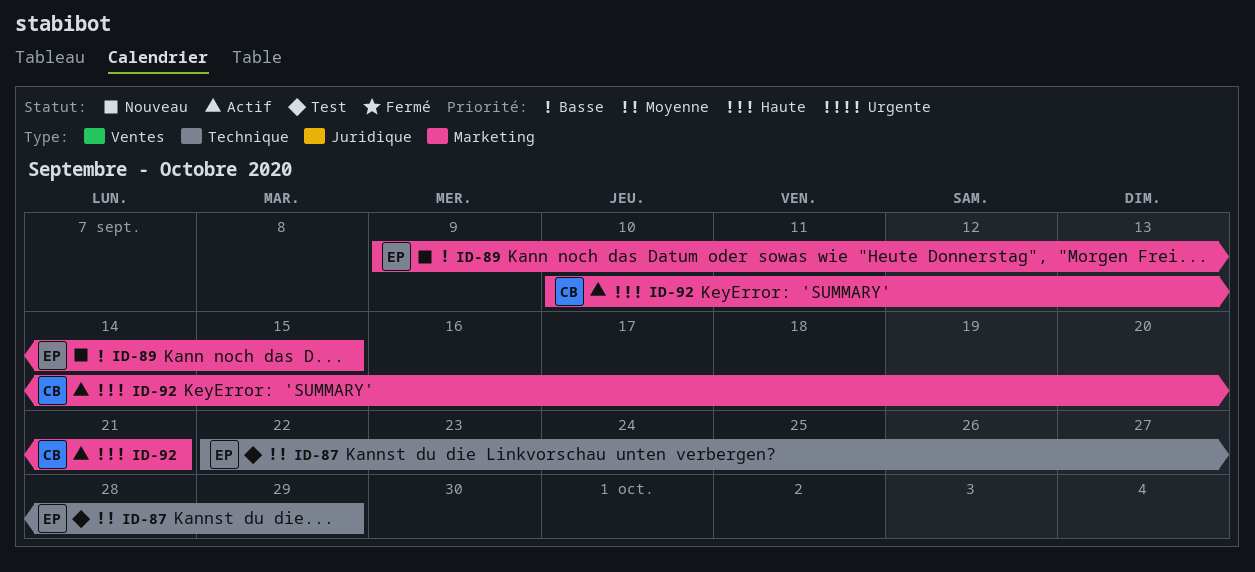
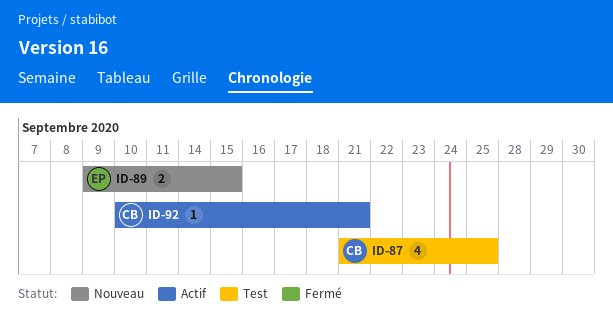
ID-87, owner: EP -> CB
ID-87, start: Sep 22 -> Sep 21
ID-87, due: Sep 29 -> Sep 25

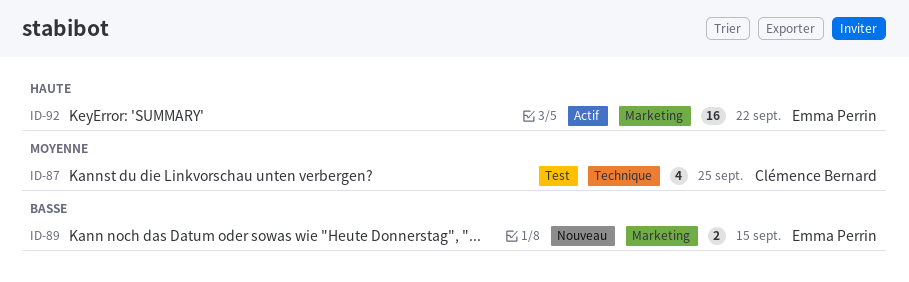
ID-92, owner: Clémence Bernard -> Emma Perrin
ID-92, estimate: 1 -> 16
ID-92, due: Sep 21 -> Sep 22

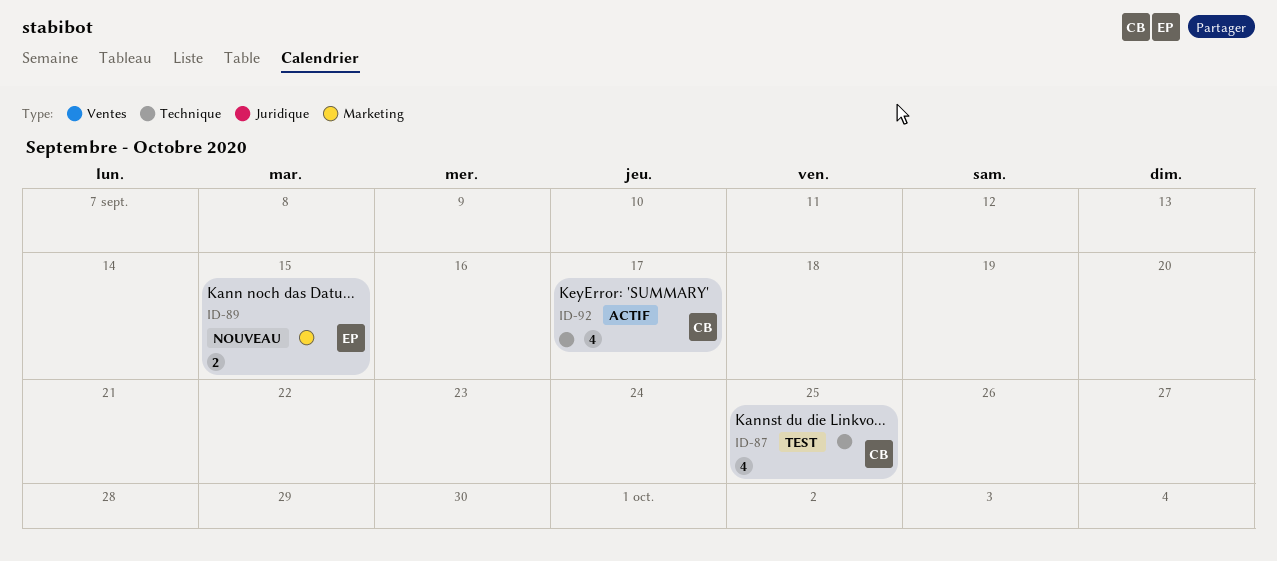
ID-92, owner: Emma Perrin -> Clémence Bernard
ID-92, label: Marketing -> Technique
ID-92, estimate: 16 -> 4
ID-92, due: Sep 22 -> Sep 17

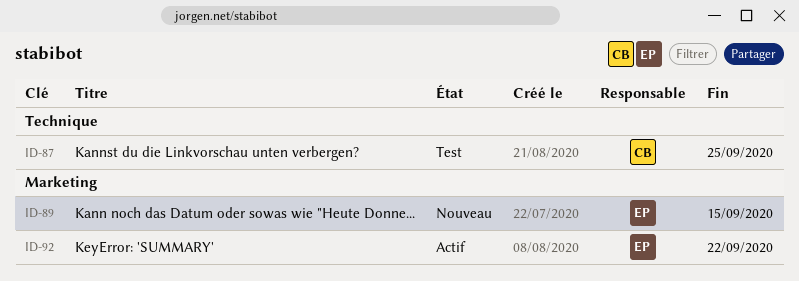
ID-92, owner: CB -> EP
ID-92, label: Technique -> Marketing
ID-92, due: Sep 17 -> Sep 22

